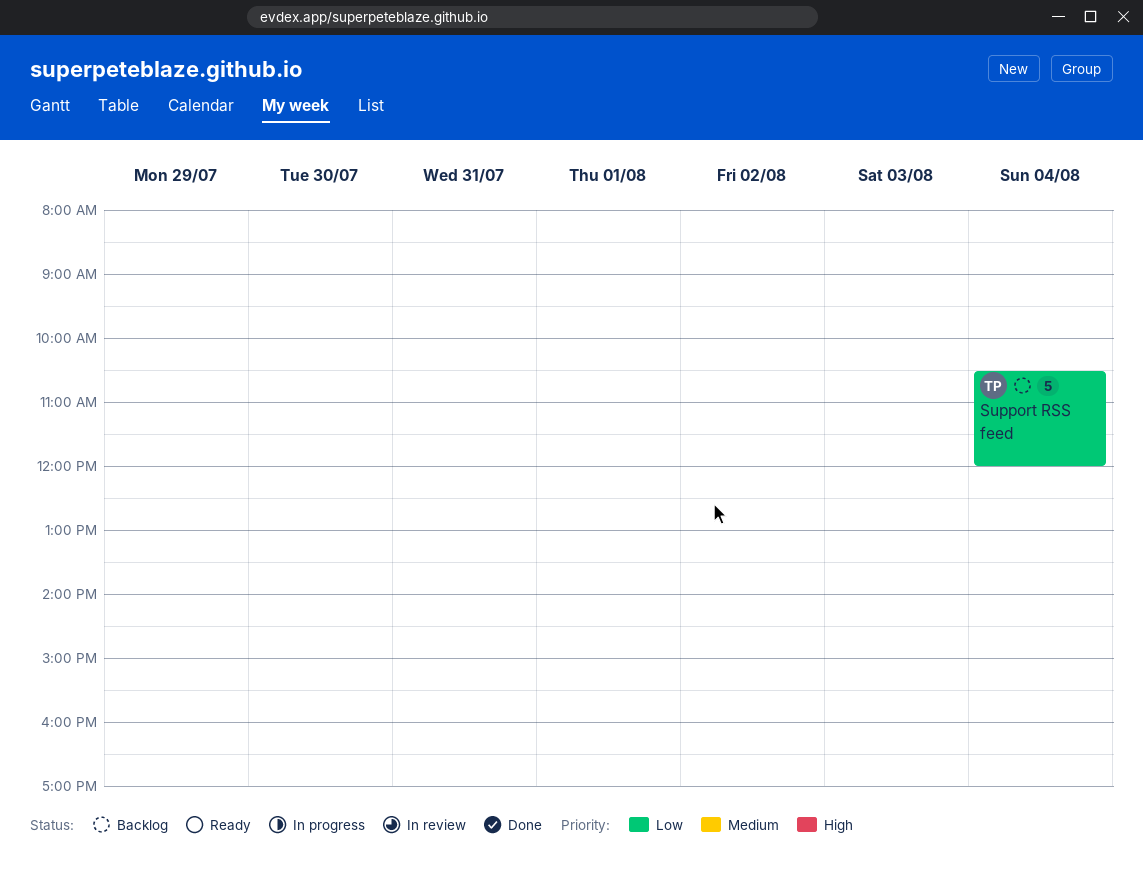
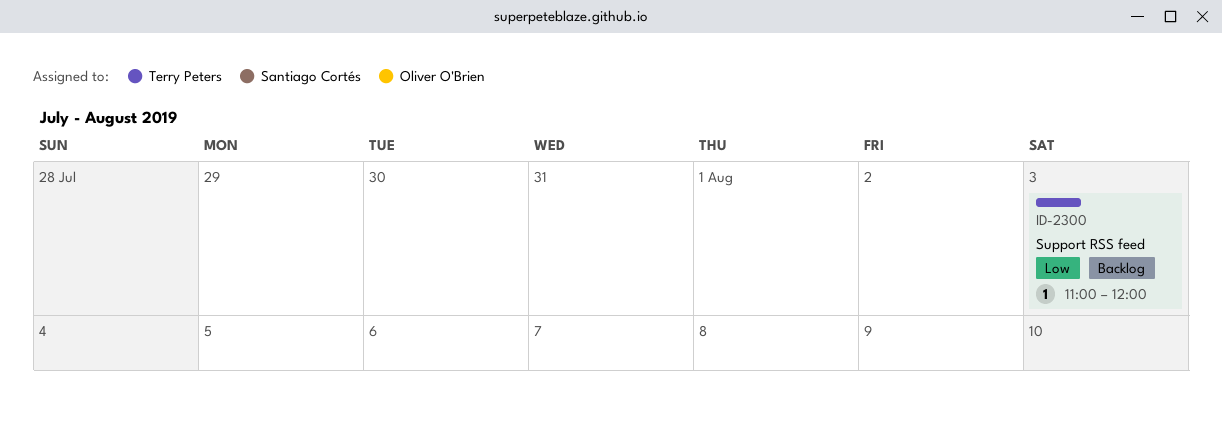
Support RSS feed, estimate: 5 -> 1
Support RSS feed, day: Aug 4 -> Aug 3
Support RSS feed, begins: 10:30 -> 11:00

